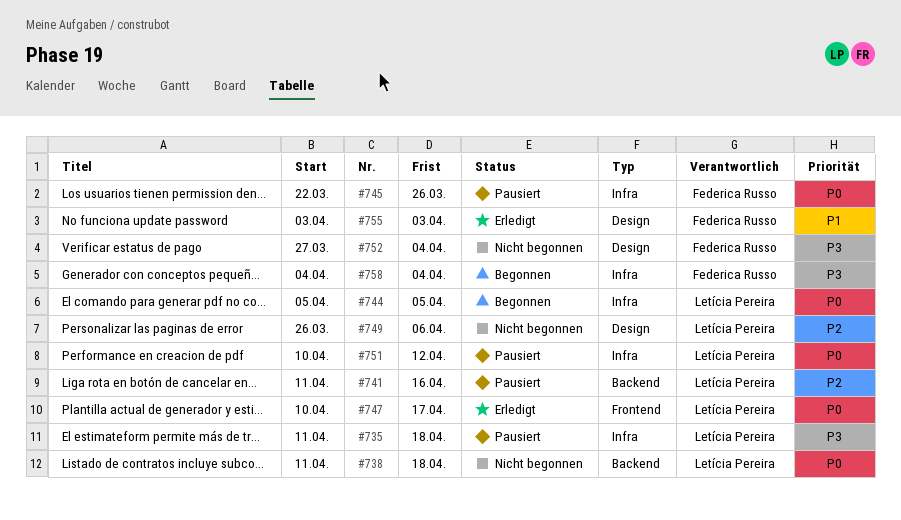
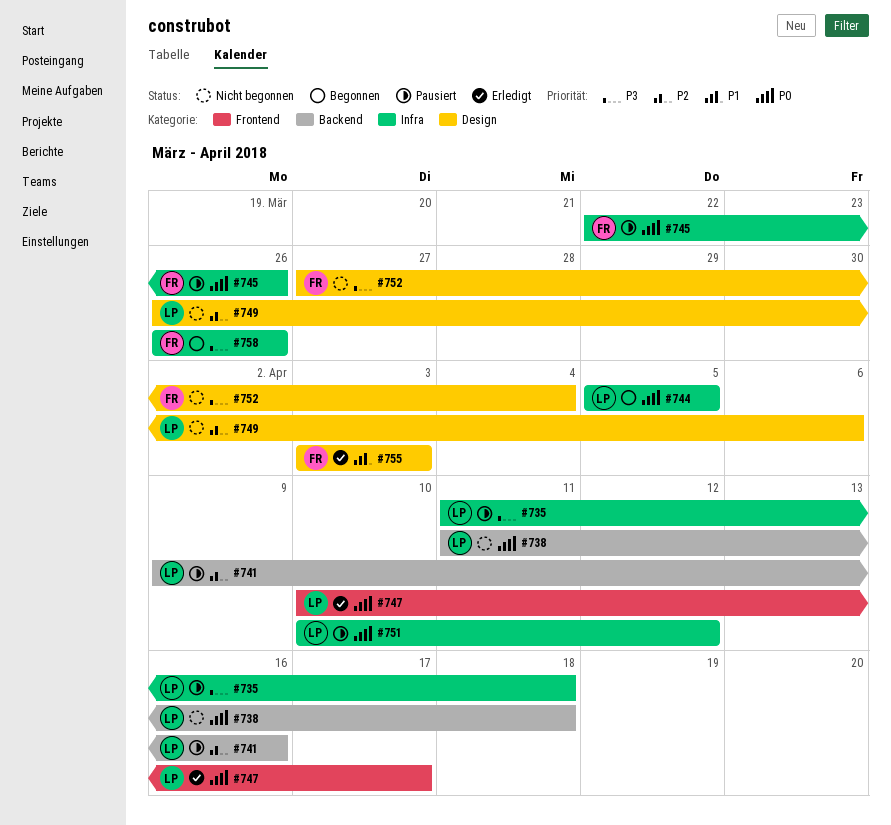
#741, start: Apr 11 -> Apr 9
#758, start: Apr 4 -> Mar 26
#758, due: Apr 4 -> Mar 26

